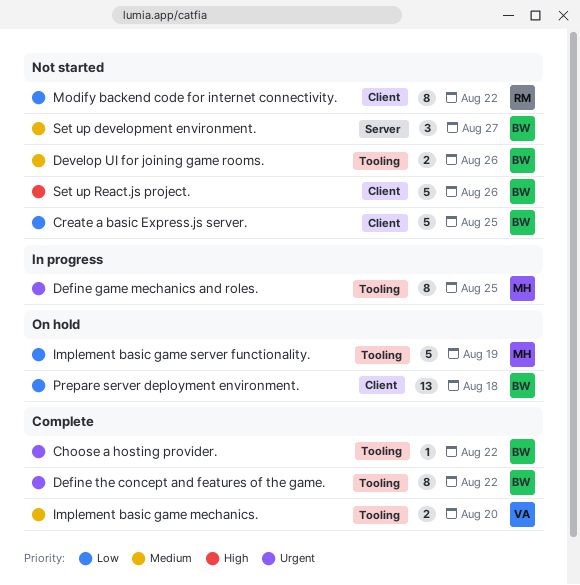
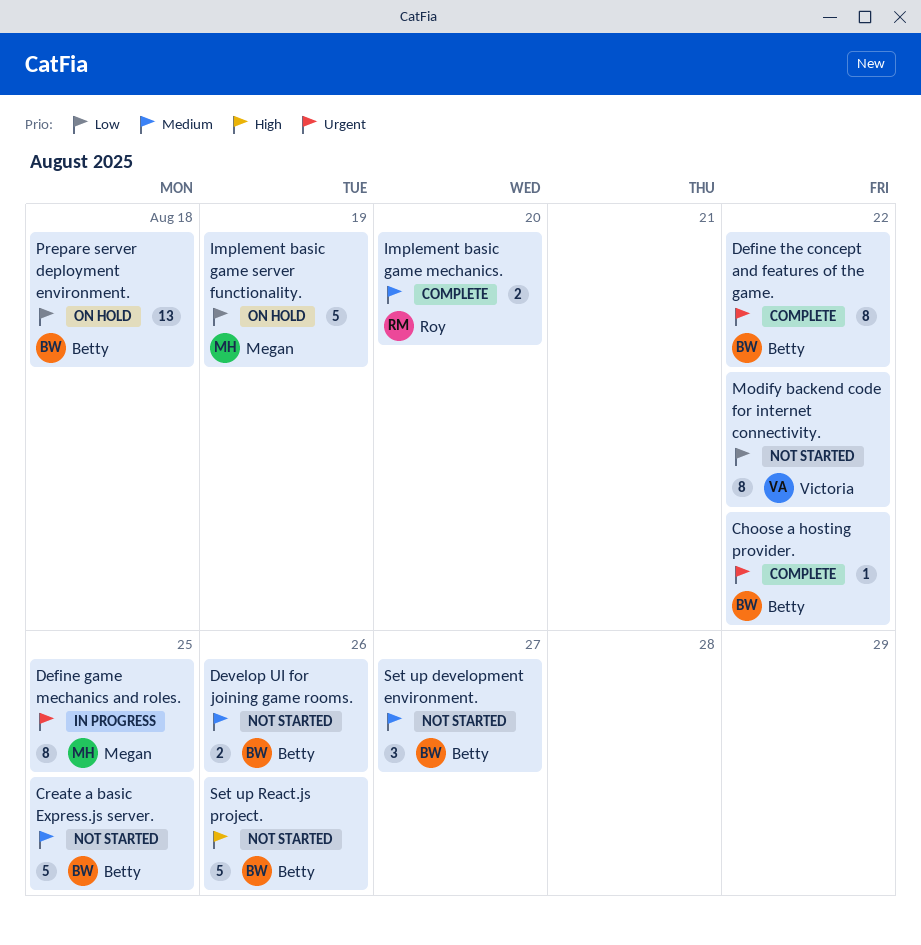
Create a basic Express.js server., priority: Low -> Medium
Implement basic game mechanics., owner: Victoria -> Roy
Modify backend code for internet connectivity., owner: Roy -> Victoria

